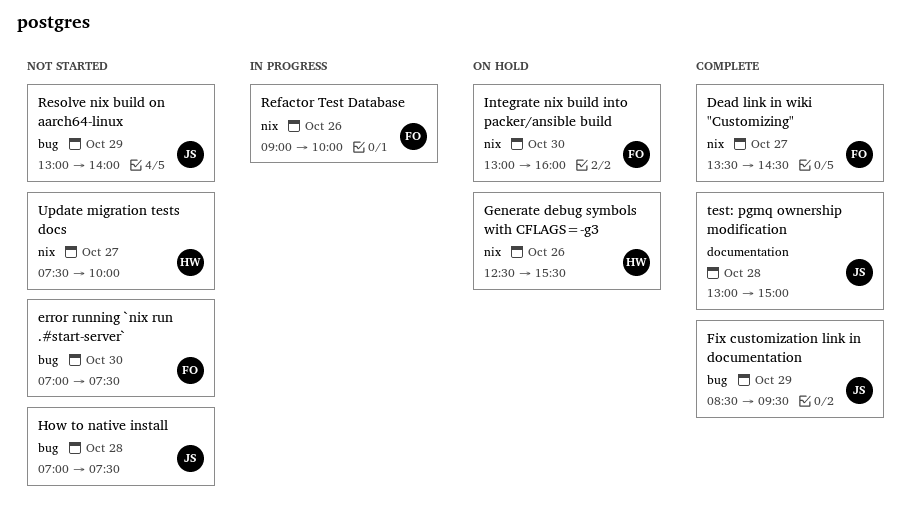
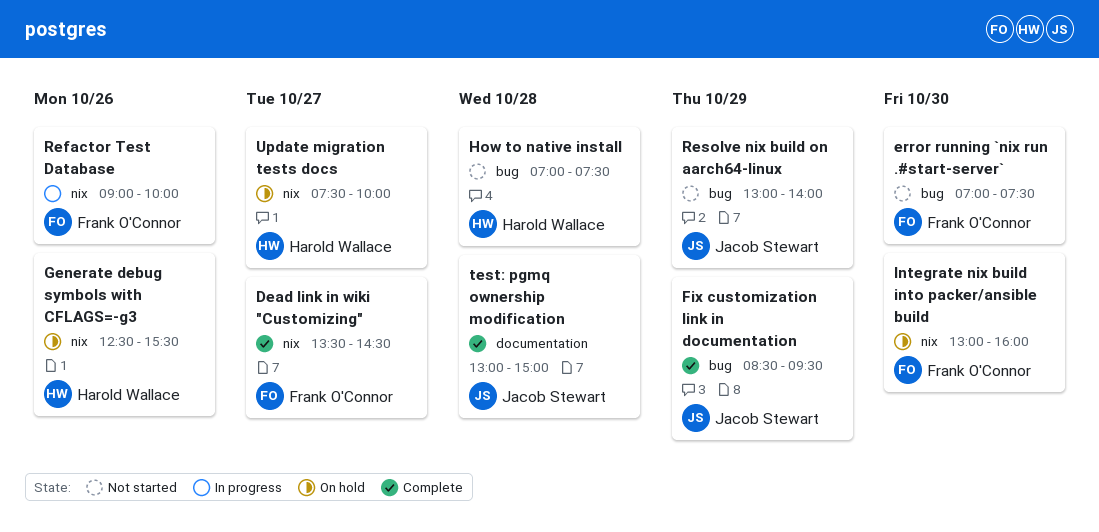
How to native install, owner: Jacob Stewart -> Harold Wallace
Update migration tests docs, status: Not started -> On hold

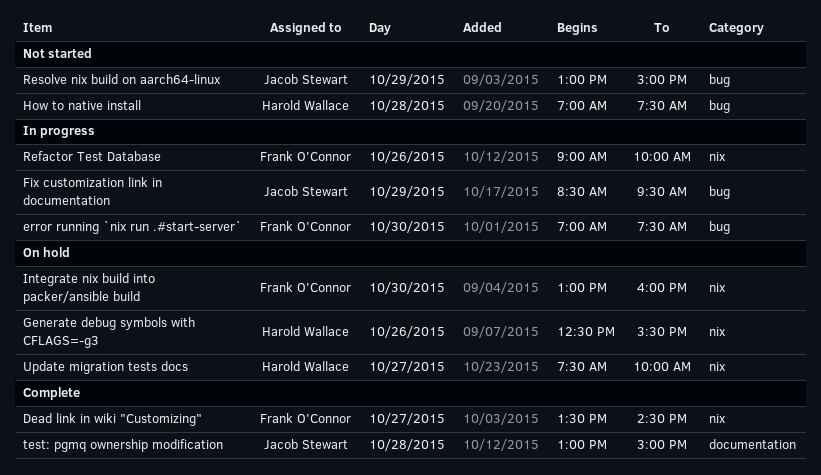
error running `nix run .#start-server`, status: Not started -> In progress
Fix customization link in documentation, status: Complete -> In progress
Resolve nix build on aarch64-linux, ends: 14:00 -> 15:00

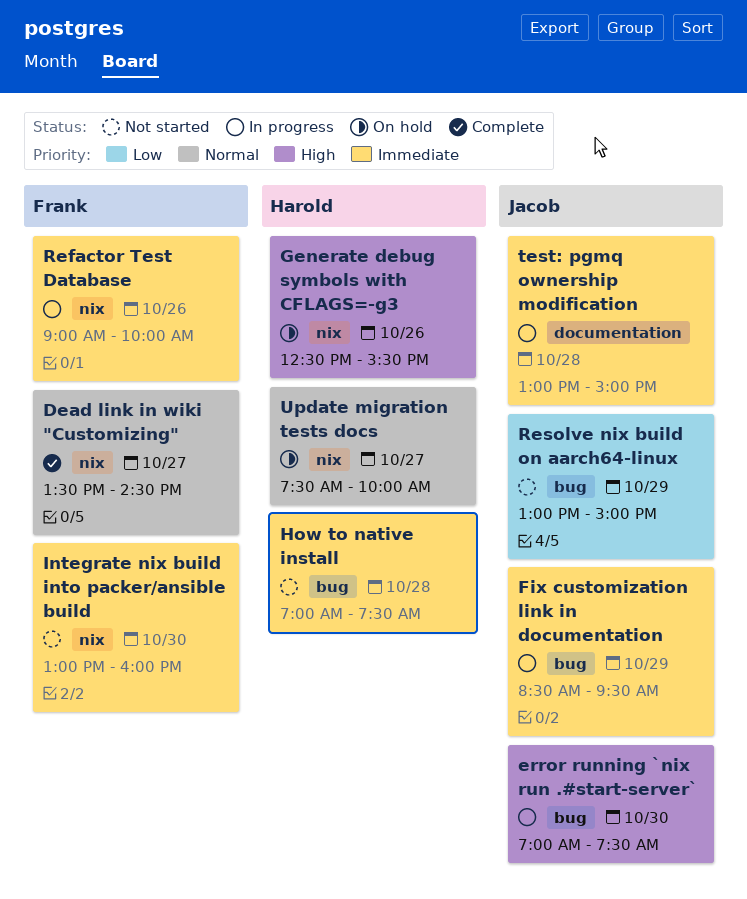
error running `nix run .#start-server`, owner: Frank O'Connor -> Jacob Stewart
Integrate nix build into packer/ansible build, status: On hold -> Not started
test: pgmq ownership modification, status: Complete -> In progress

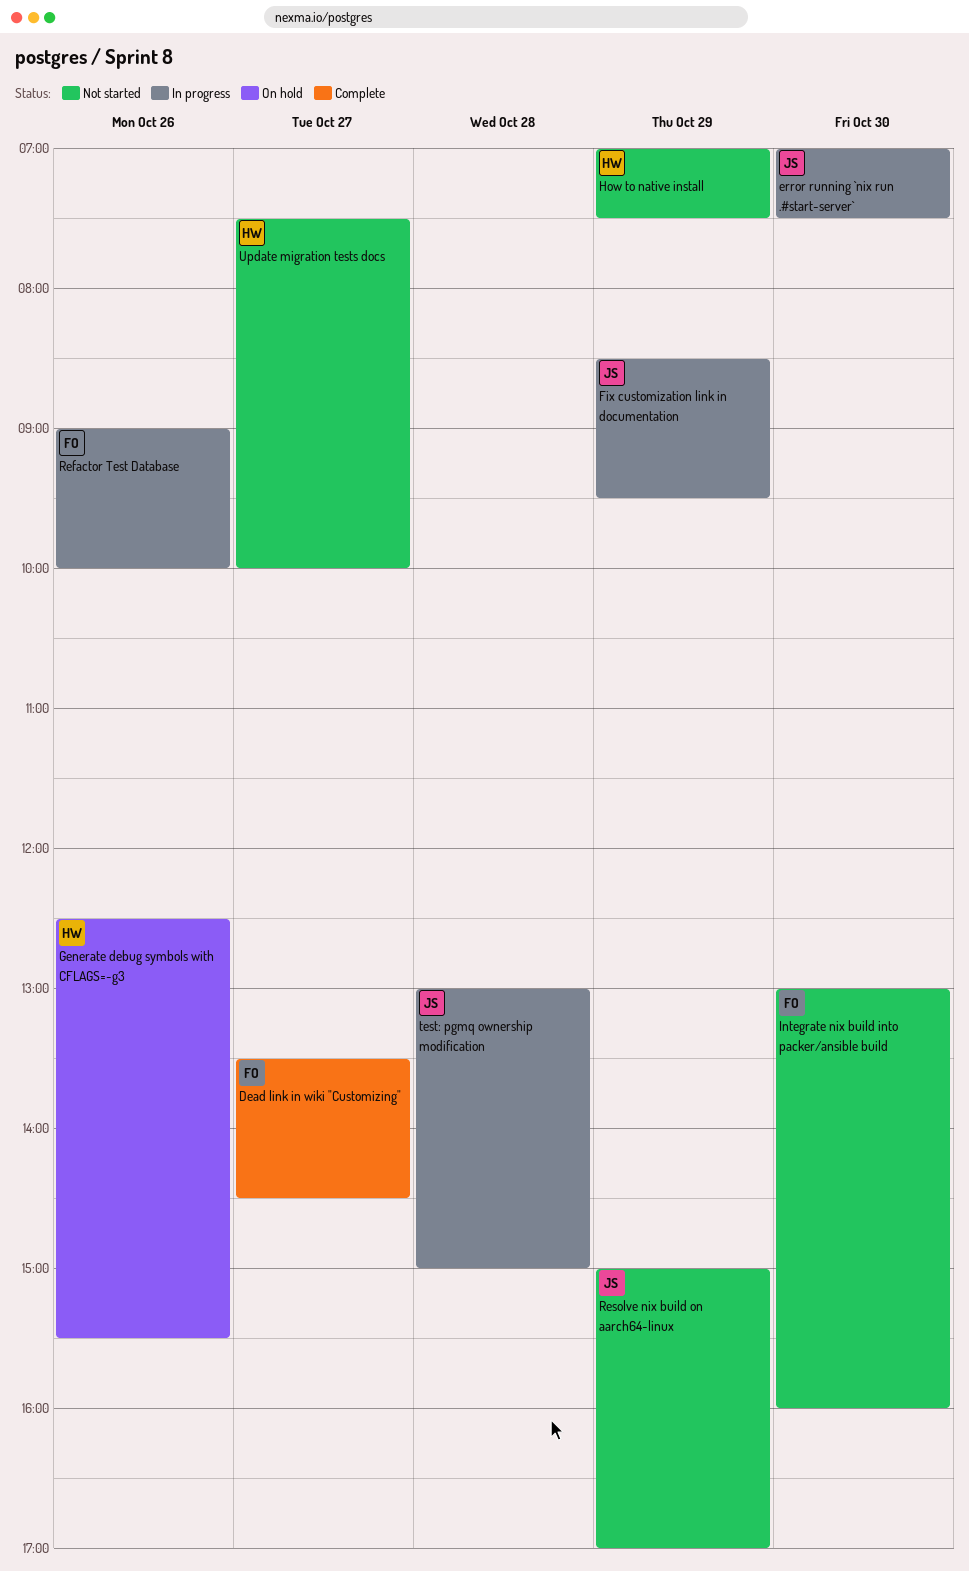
How to native install, day: Oct 28 -> Oct 29
Resolve nix build on aarch64-linux, begins: 13:00 -> 15:00
Resolve nix build on aarch64-linux, ends: 15:00 -> 17:00
Update migration tests docs, status: On hold -> Not started

